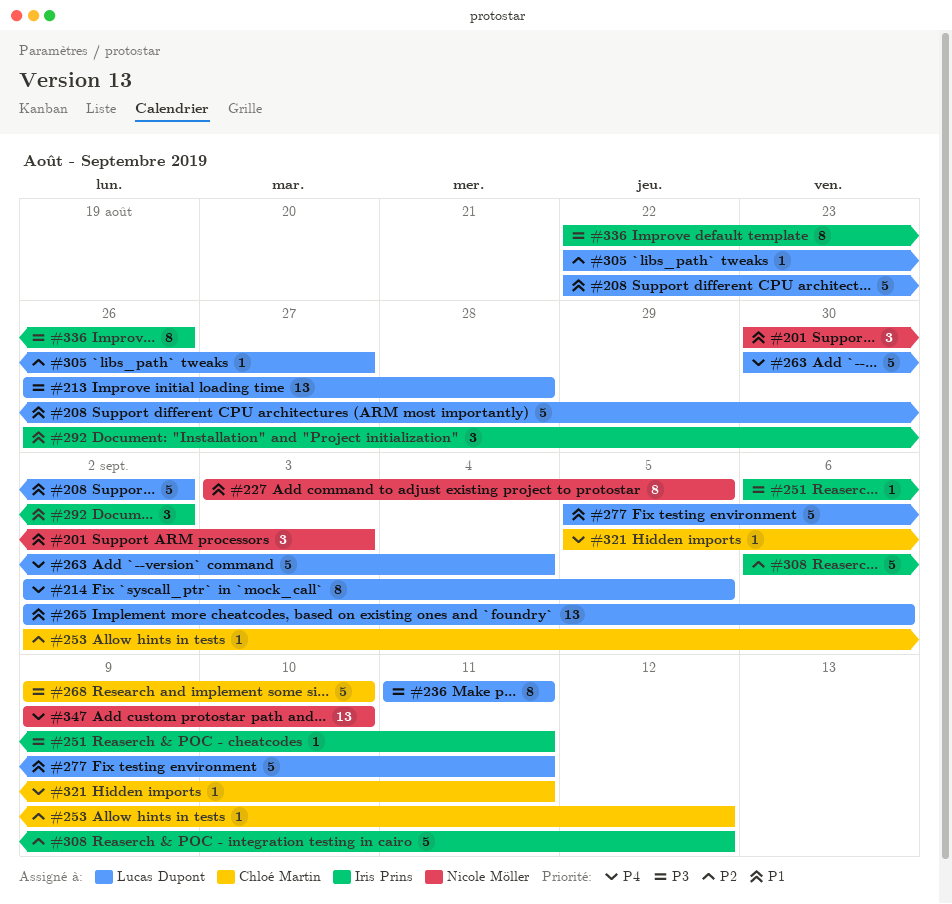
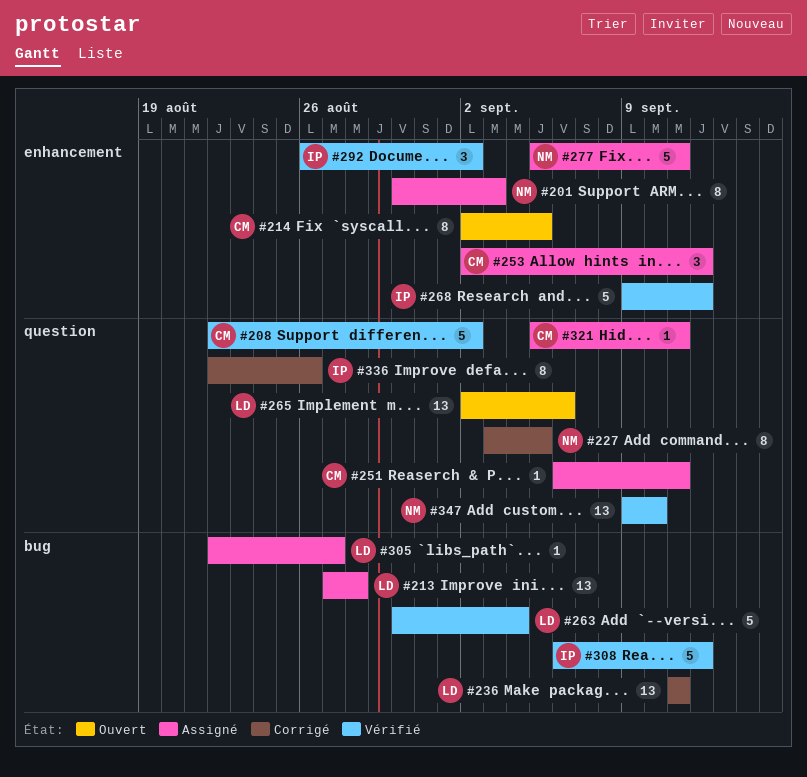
#201, estimate: 3 -> 8
#208, owner: Lucas Dupont -> Chloé Martin
#213, start: Aug 26 -> Aug 27
#214, owner: Lucas Dupont -> Chloé Martin
#236, estimate: 8 -> 13
#251, owner: Iris Prins -> Chloé Martin
#253, estimate: 1 -> 3
#268, owner: Chloé Martin -> Iris Prins
#268, due: Sep 10 -> Sep 12
#277, owner: Lucas Dupont -> Nicole Möller

